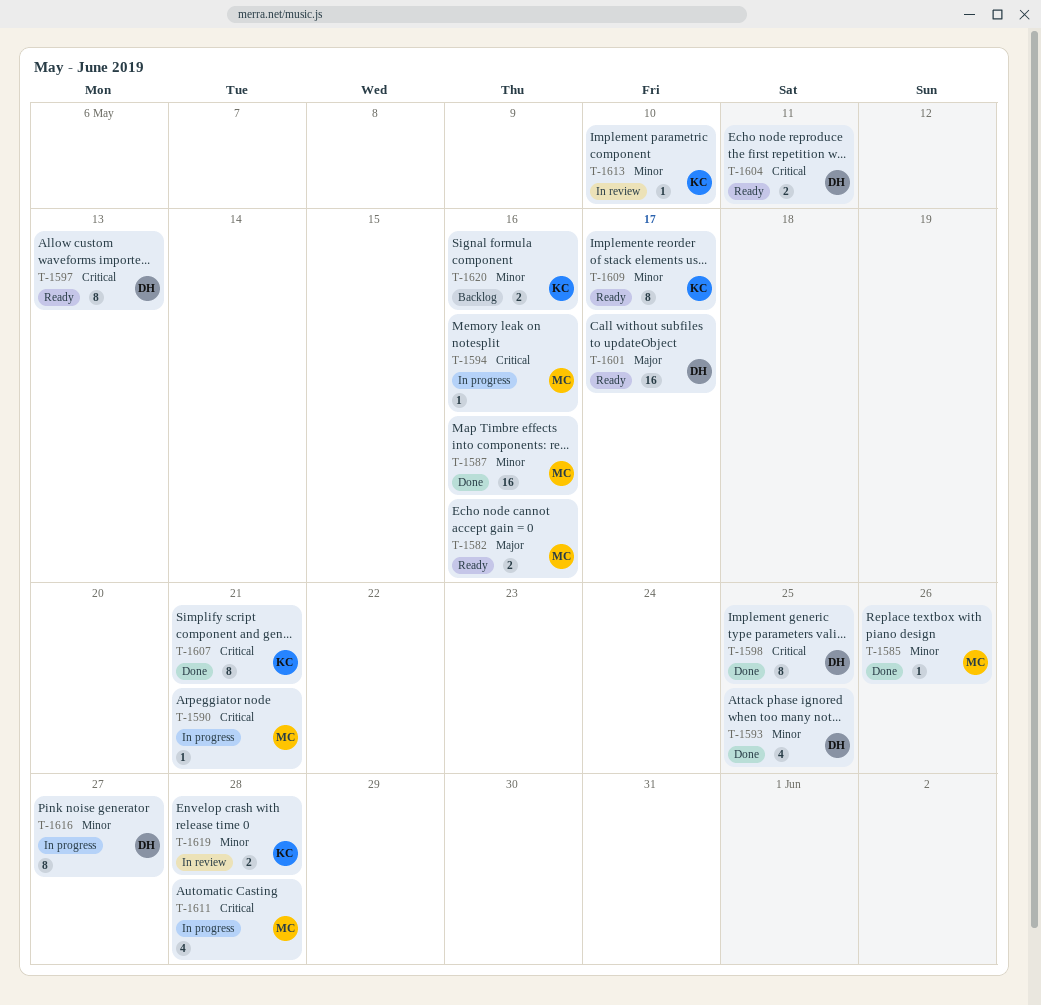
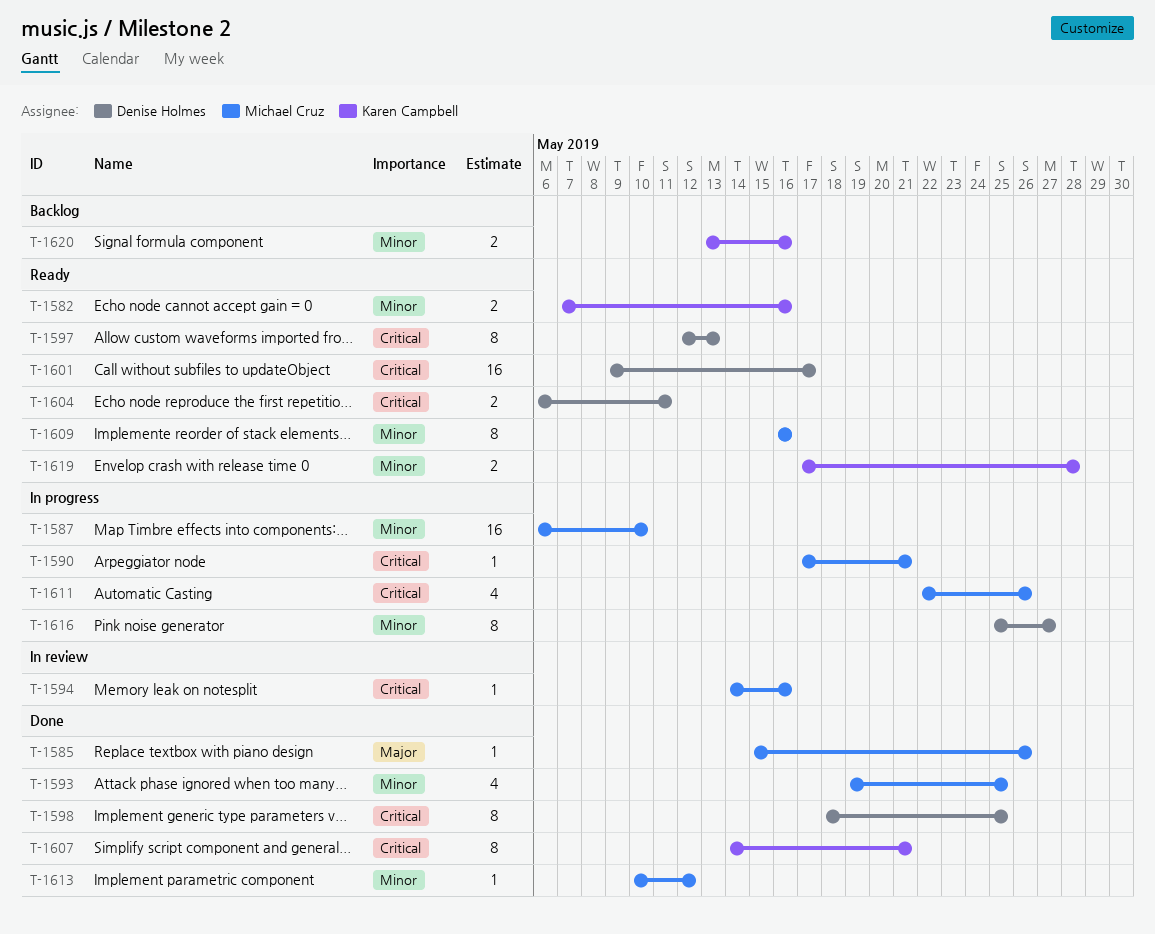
T-1582, owner: Michael Cruz -> Karen Campbell
T-1582, priority: Major -> Minor
T-1585, priority: Minor -> Major
T-1587, status: Done -> In progress
T-1587, due: May 16 -> May 10
T-1593, owner: Denise Holmes -> Michael Cruz
T-1594, status: In progress -> In review
T-1601, priority: Major -> Critical
T-1609, owner: Karen Campbell -> Michael Cruz
T-1609, due: May 17 -> May 16
T-1611, due: May 28 -> May 26
T-1613, status: In review -> Done
T-1613, owner: Karen Campbell -> Michael Cruz
T-1613, due: May 10 -> May 12
T-1619, status: In review -> Ready

